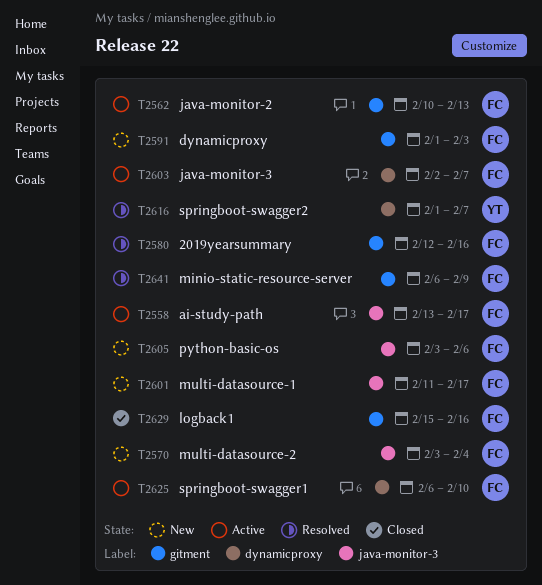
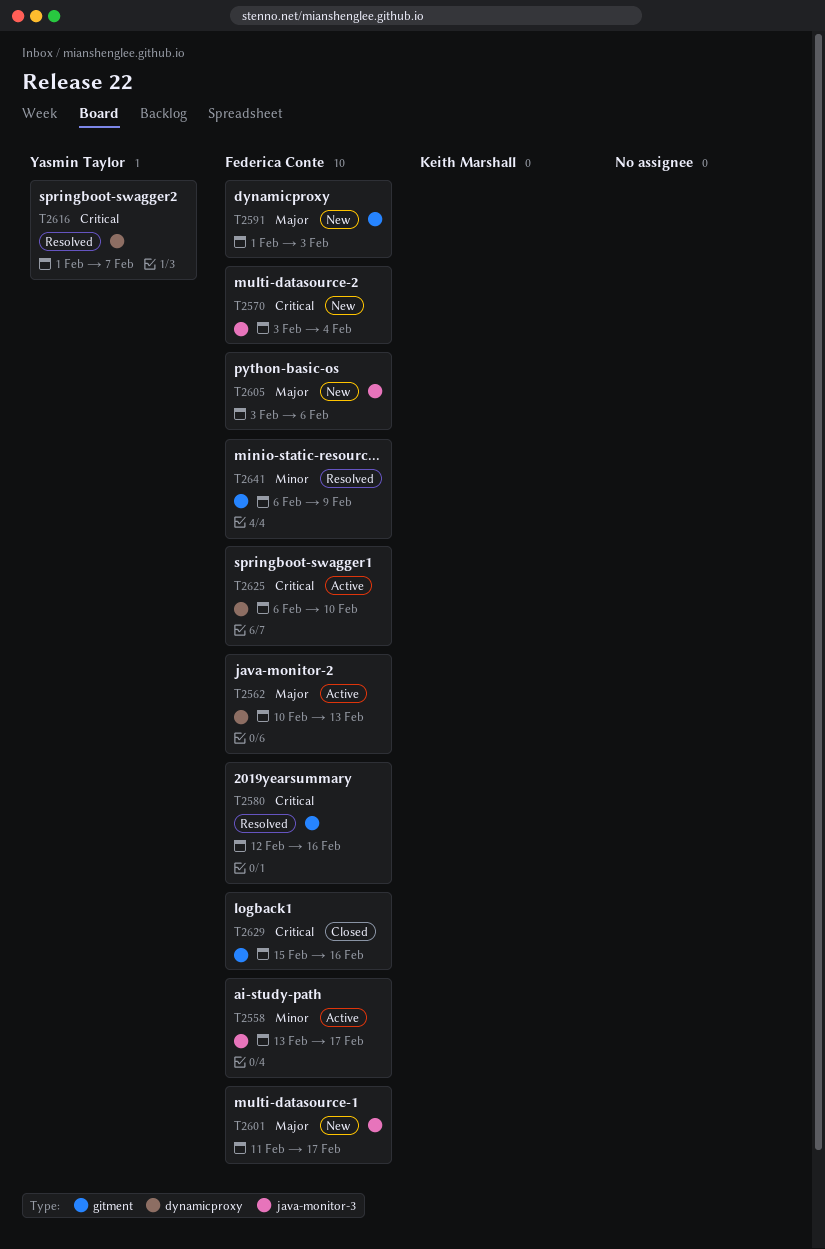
T2562, label: gitment -> dynamicproxy
T2603: present -> none

